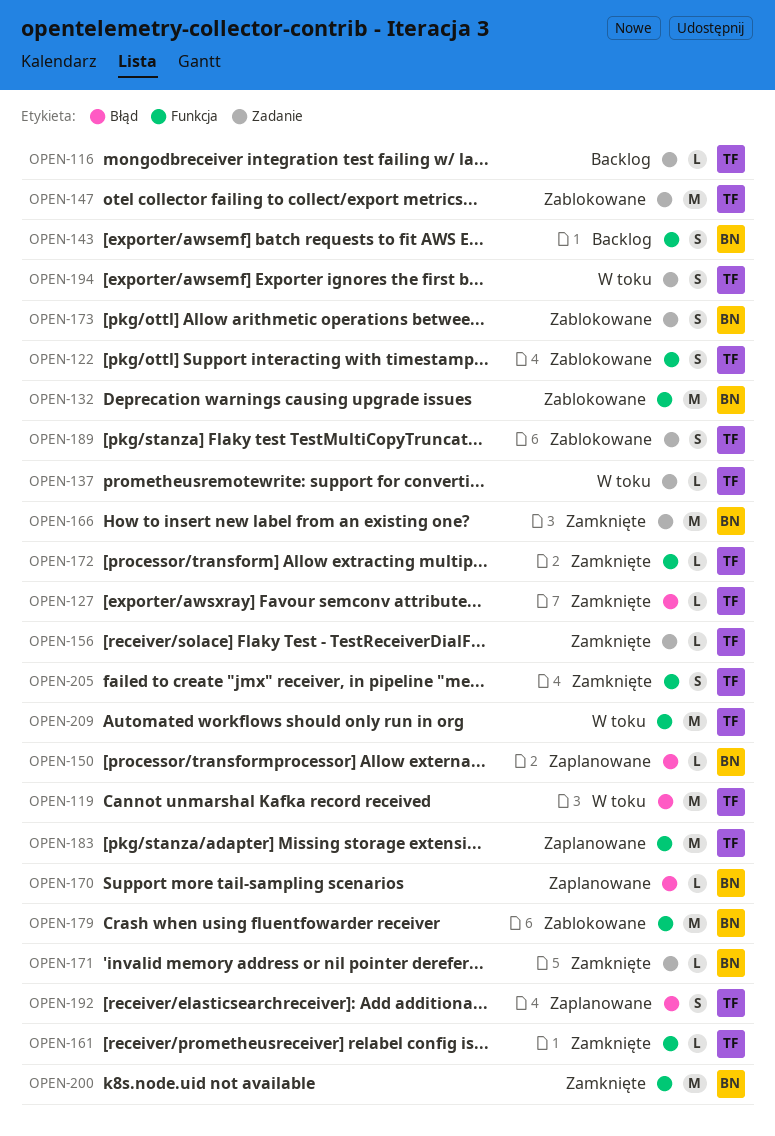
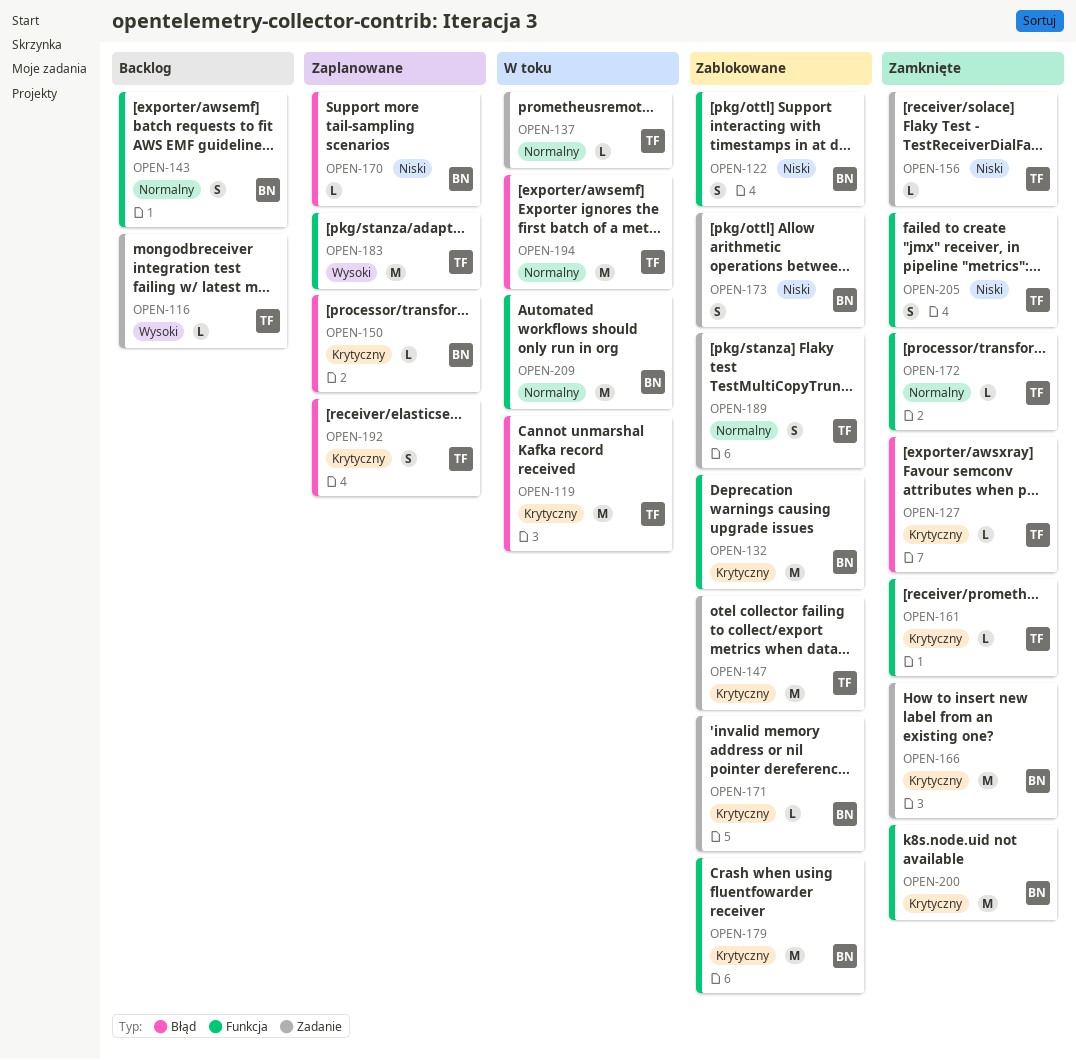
OPEN-122, owner: TF -> BN
OPEN-171, status: Zamknięte -> Zablokowane
OPEN-194, label: Zadanie -> Błąd
OPEN-194, estimate: S -> M
OPEN-209, owner: TF -> BN

